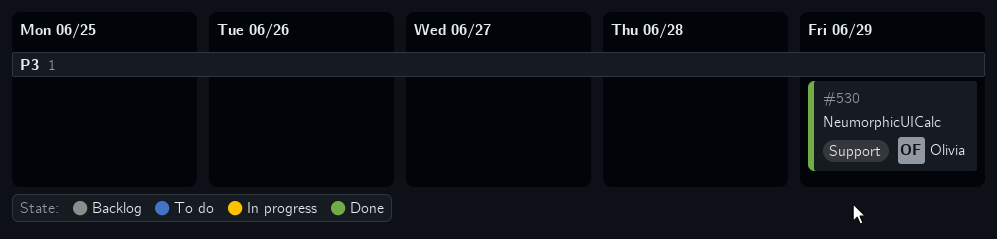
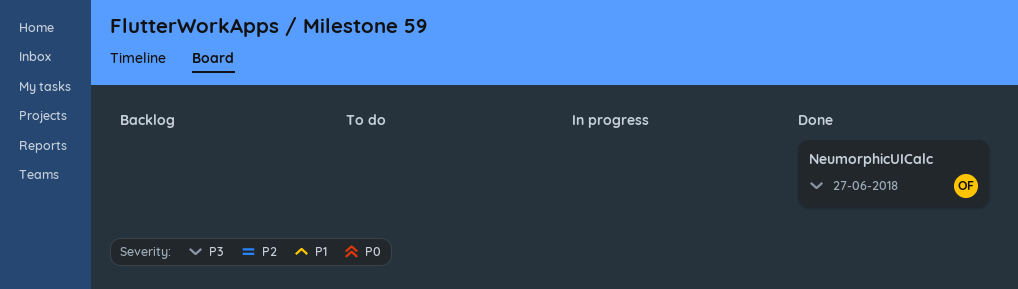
NeumorphicUICalc, due: Jun 29 -> Jun 27

